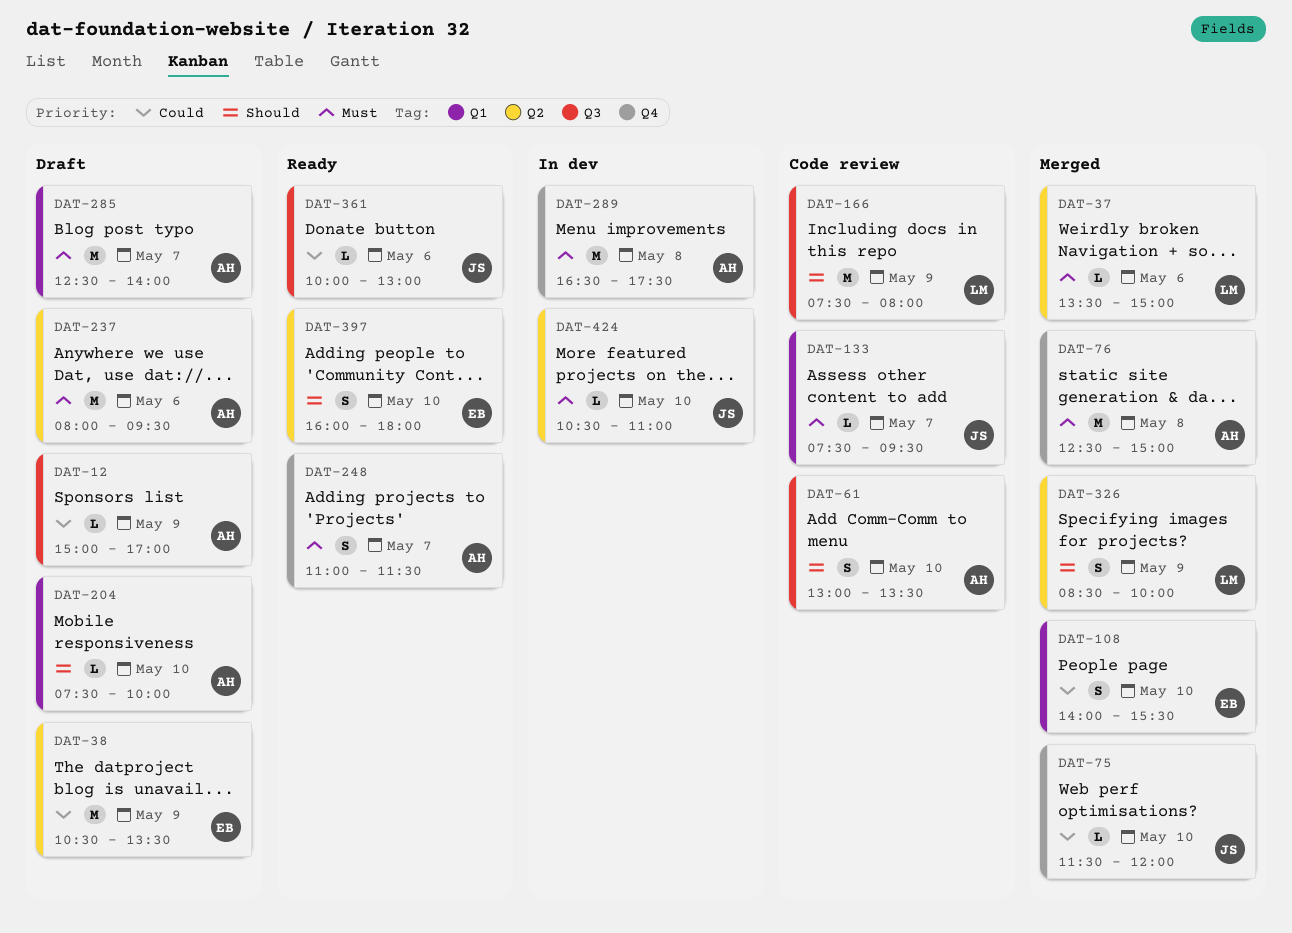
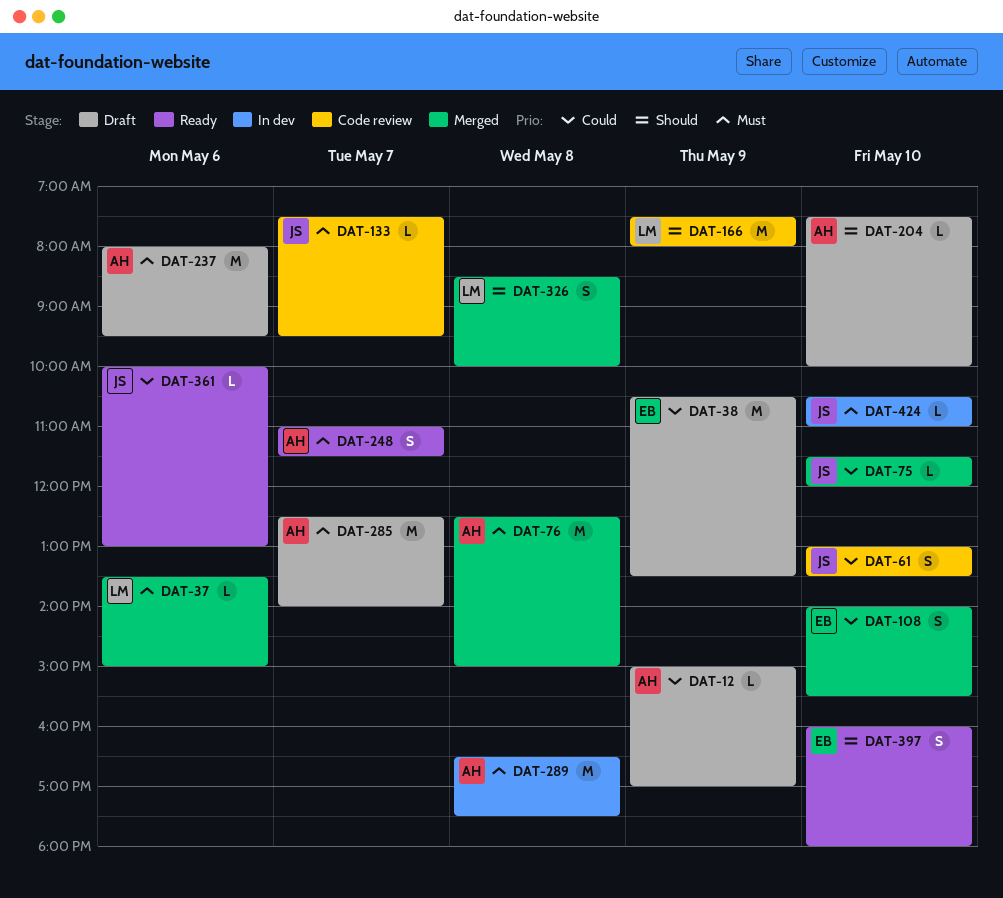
DAT-61, owner: AH -> JS
DAT-61, priority: Should -> Could
DAT-326, day: May 9 -> May 8

